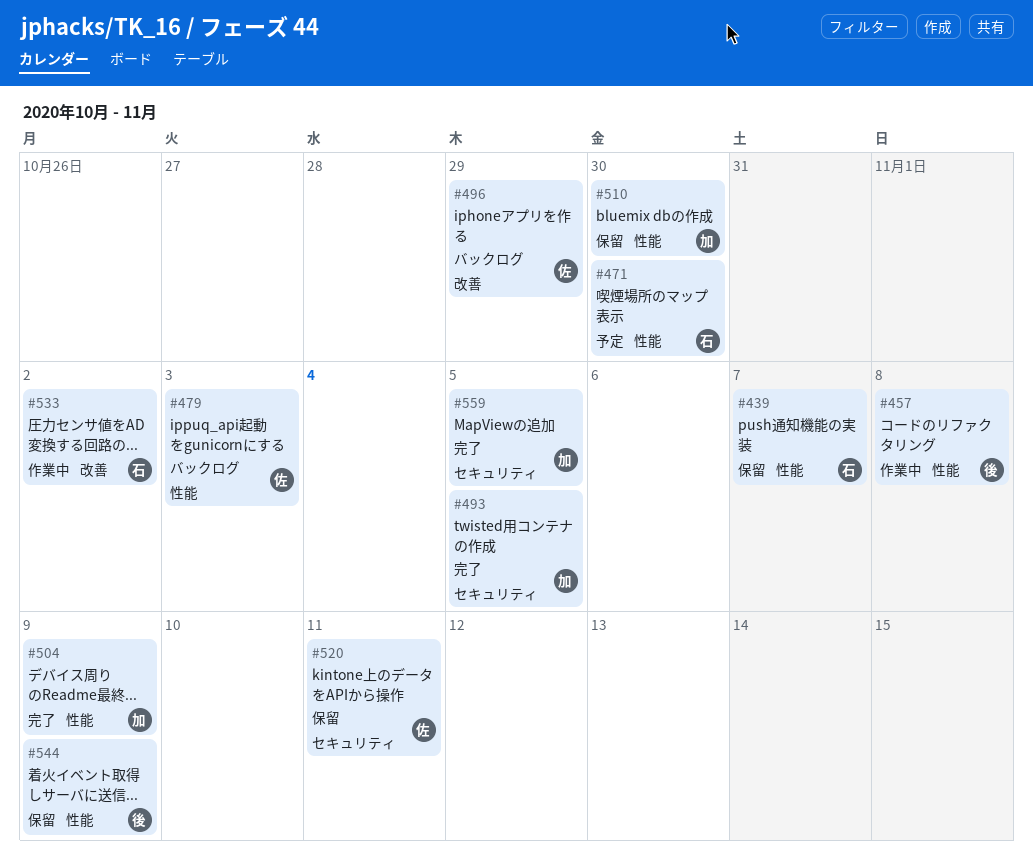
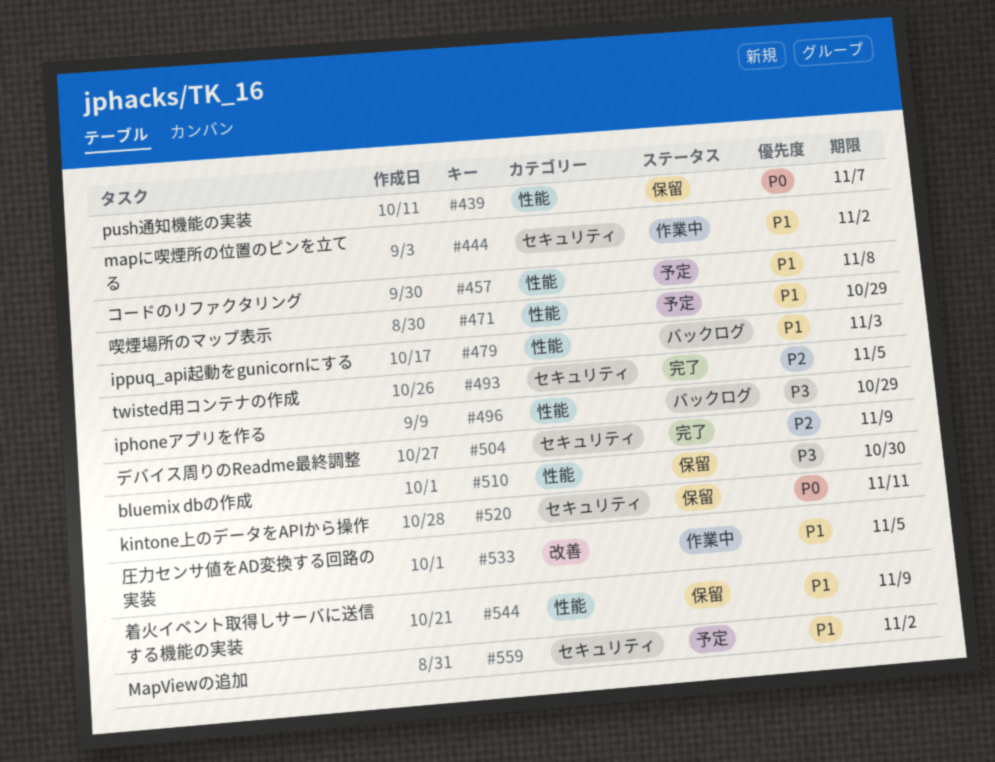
#444: none -> present
#457, status: 作業中 -> 予定
#471, due: Oct 30 -> Oct 29
#496, label: 改善 -> 性能
#504, label: 性能 -> セキュリティ
#533, due: Nov 2 -> Nov 5
#559, status: 完了 -> 予定
#559, due: Nov 5 -> Nov 2

